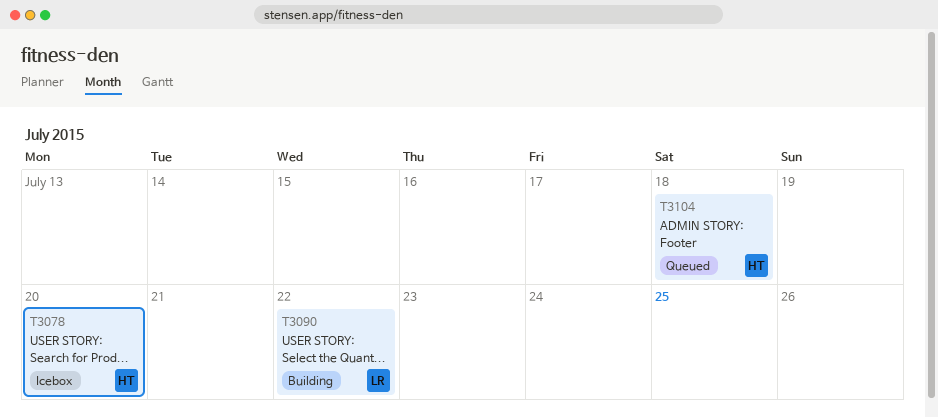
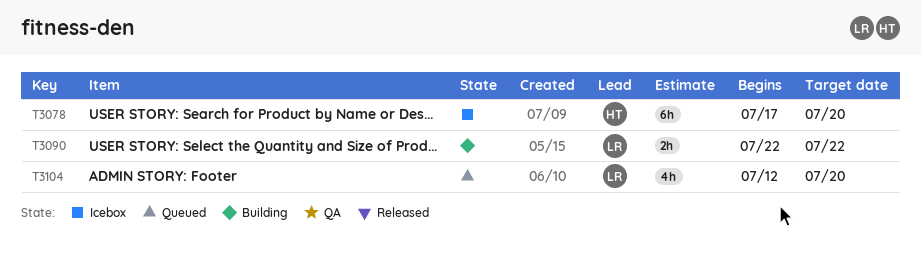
T3104, owner: HT -> LR
T3104, due: Jul 18 -> Jul 20

